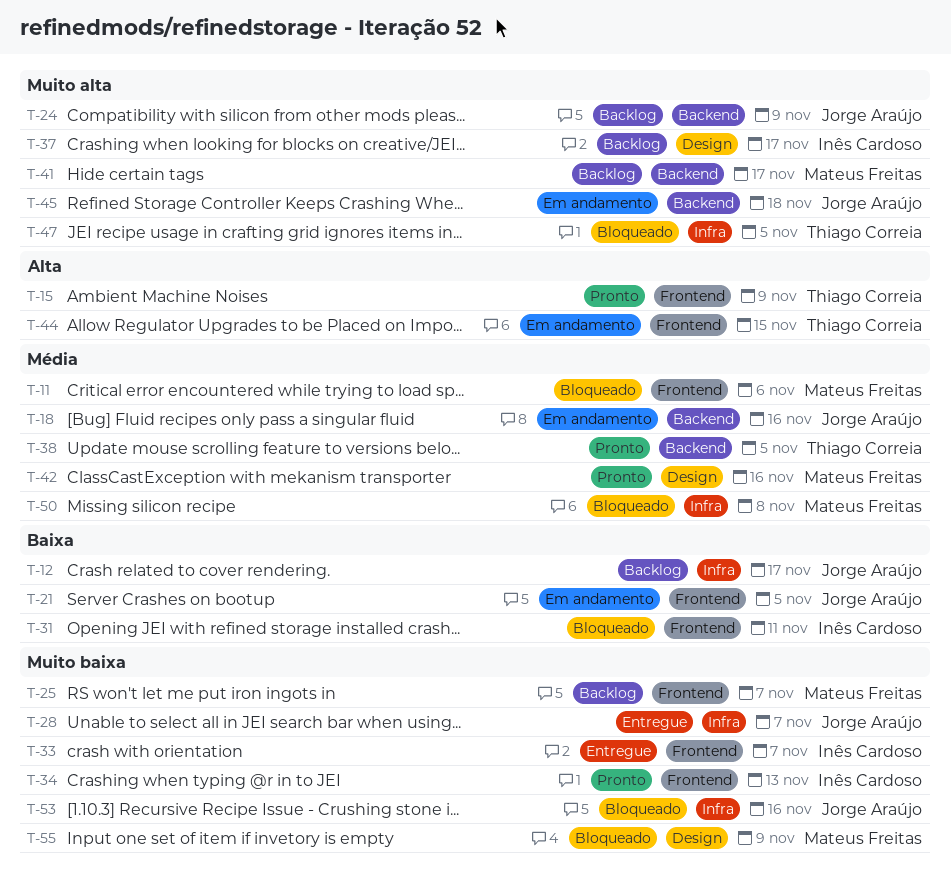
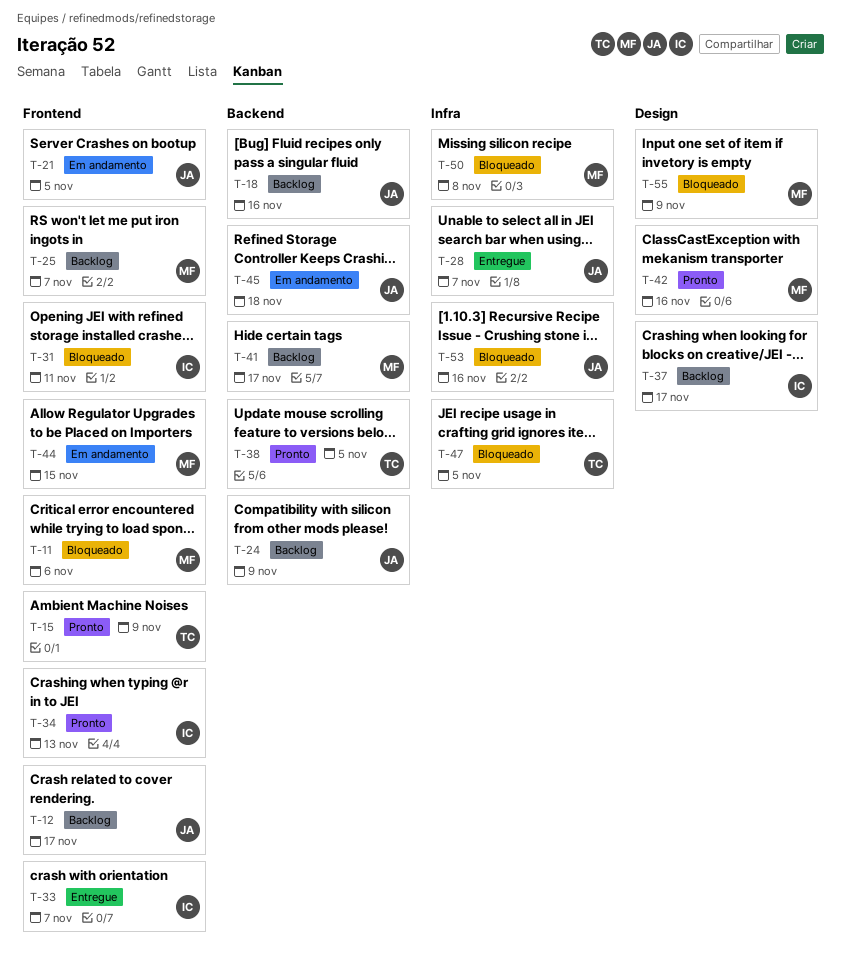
T-12, label: Infra -> Frontend
T-18, status: Em andamento -> Backlog
T-44, owner: Thiago Correia -> Mateus Freitas

